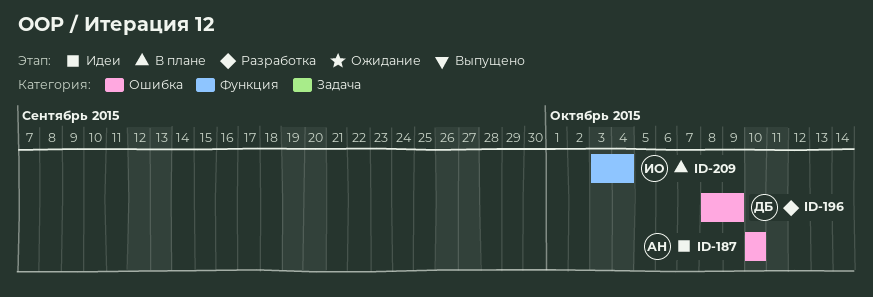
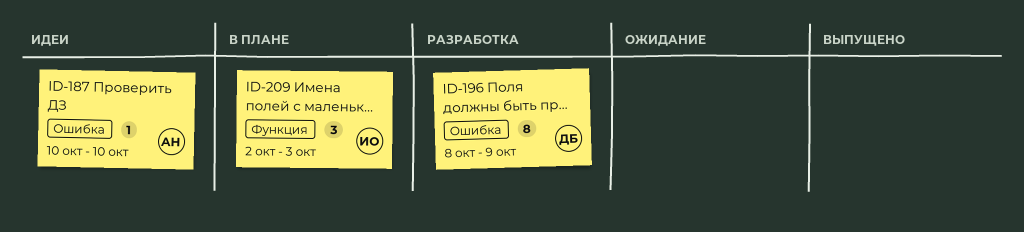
ID-209, start: Oct 3 -> Oct 2
ID-209, due: Oct 4 -> Oct 3

